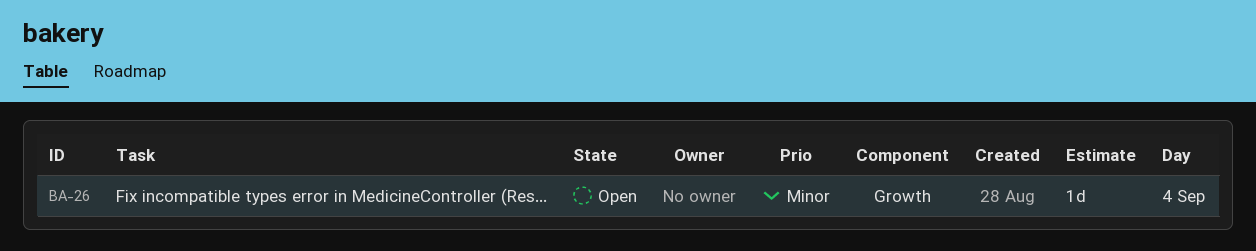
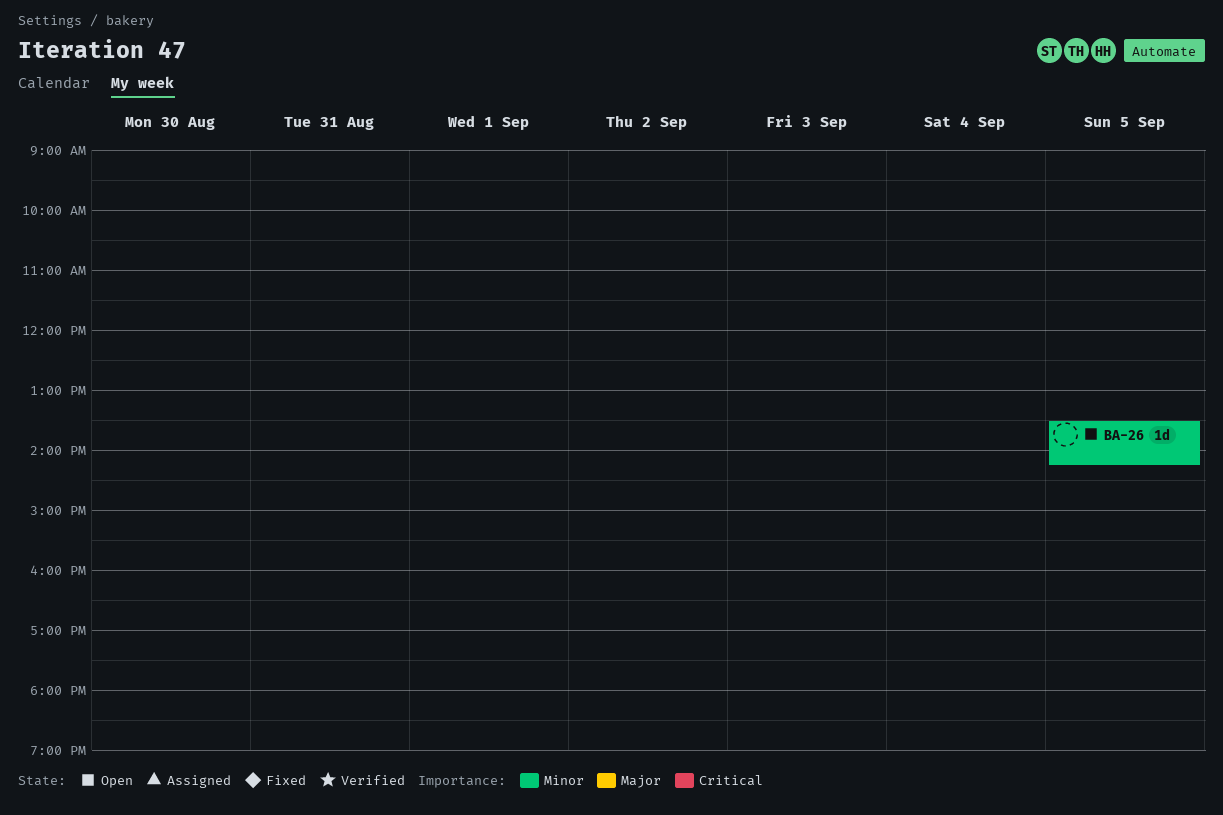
BA-26, day: Sep 4 -> Sep 5

